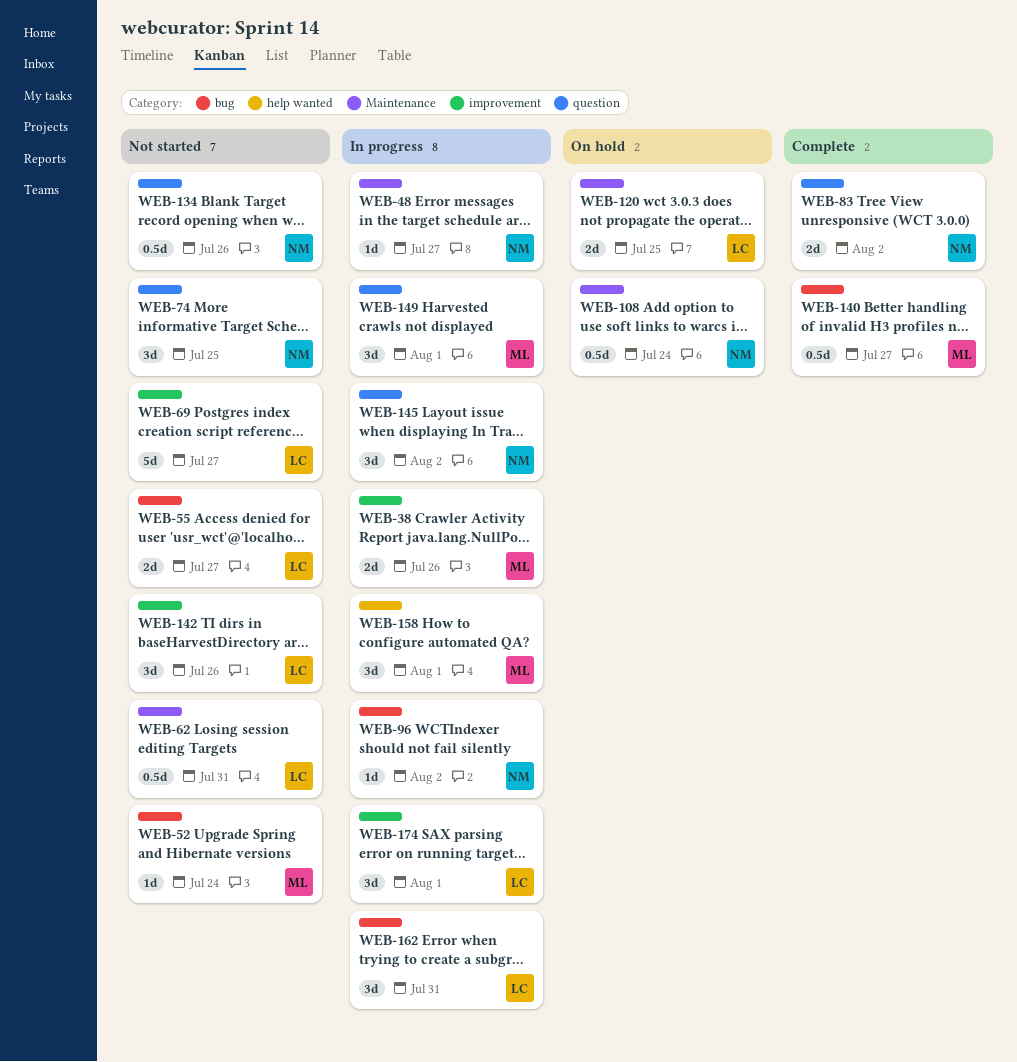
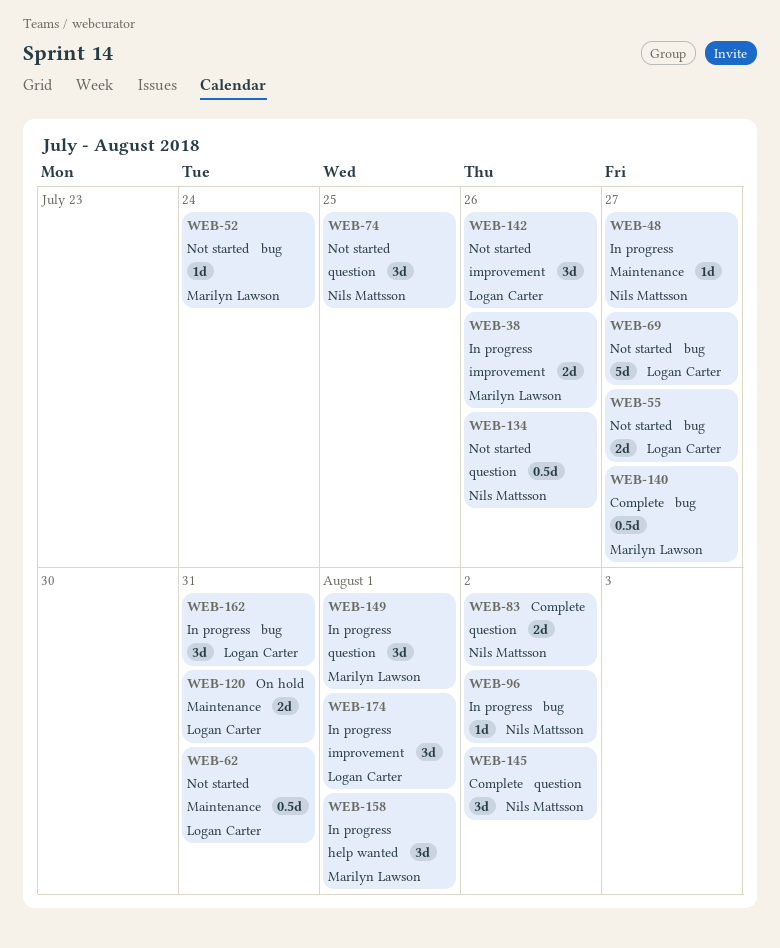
WEB-69, label: improvement -> bug
WEB-108: present -> none
WEB-120, due: Jul 25 -> Jul 31
WEB-145, status: In progress -> Complete

